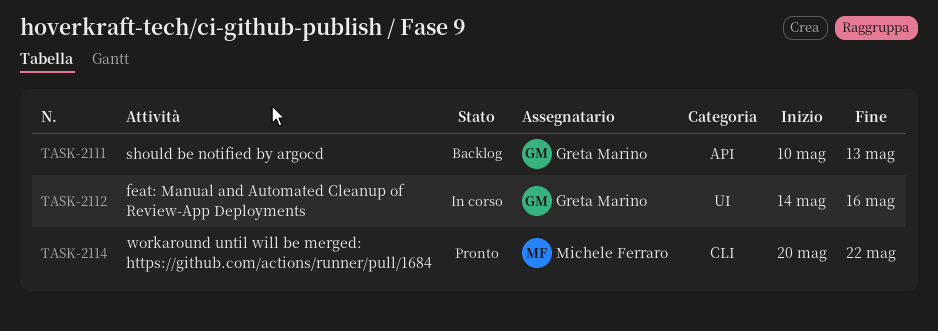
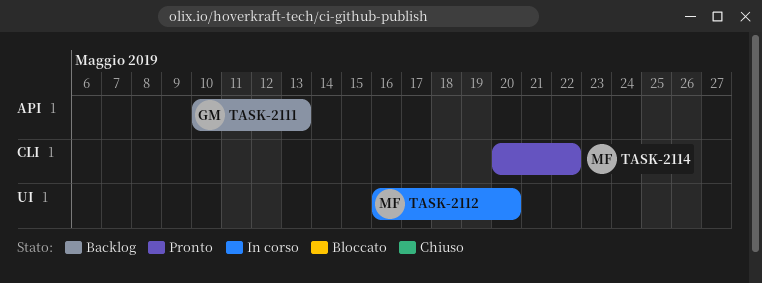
TASK-2112, owner: Greta Marino -> Michele Ferraro
TASK-2112, start: May 14 -> May 16
TASK-2112, due: May 16 -> May 20

